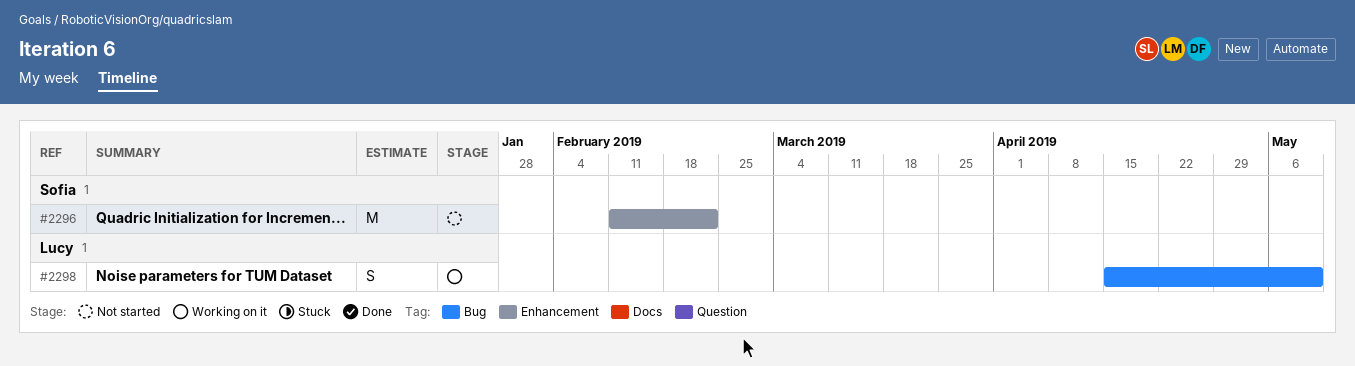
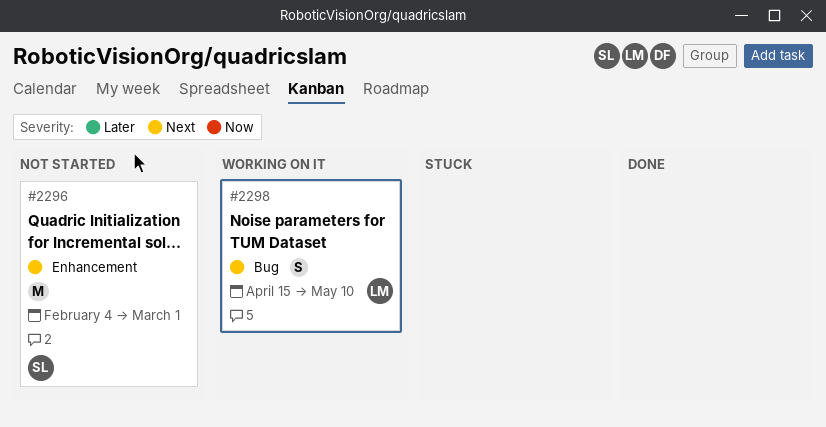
#2296, start: Feb 11 -> Feb 4
#2296, due: Feb 22 -> Mar 1

